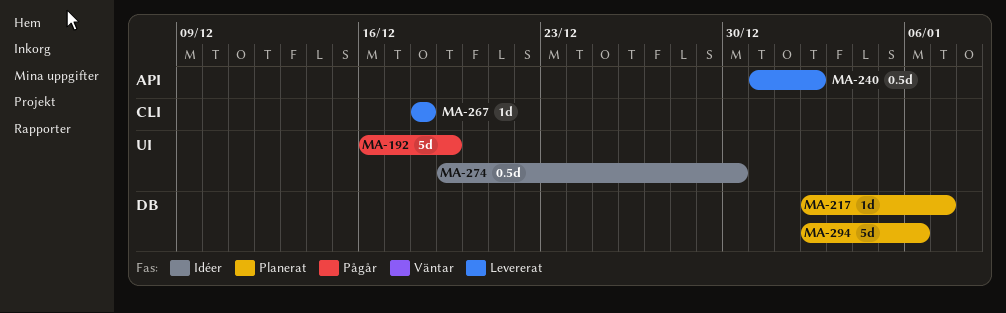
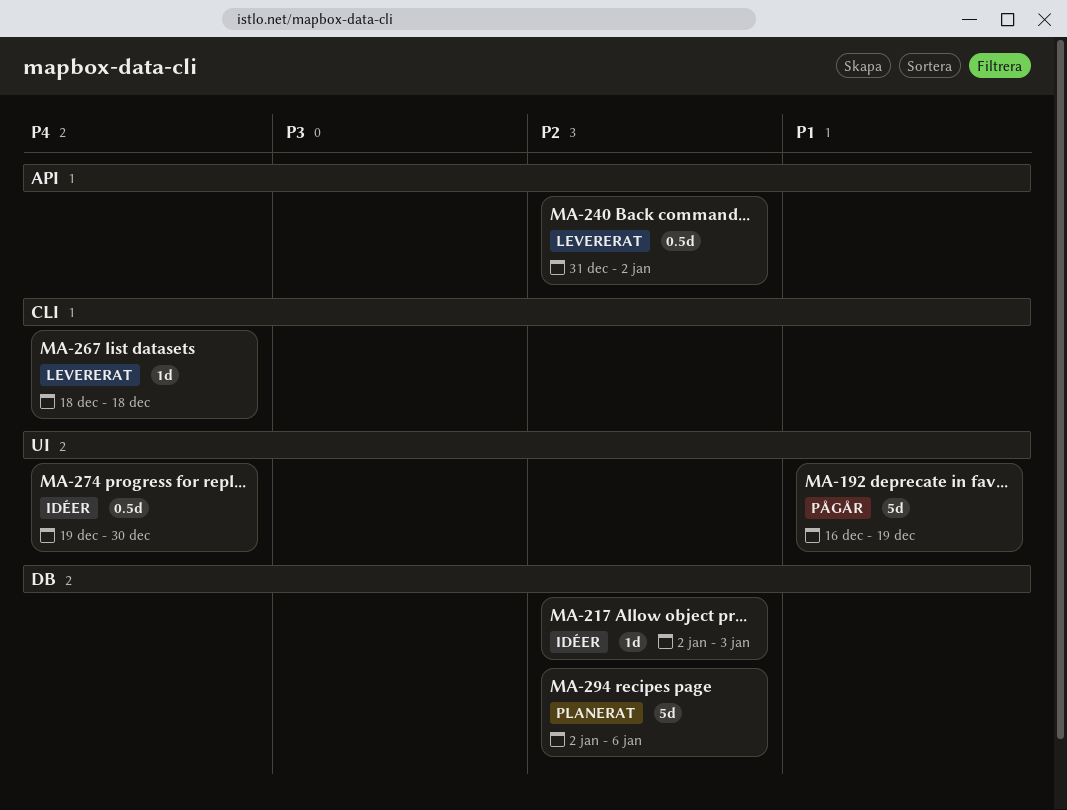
MA-217, status: Planerat -> Idéer
MA-217, due: Jan 7 -> Jan 3

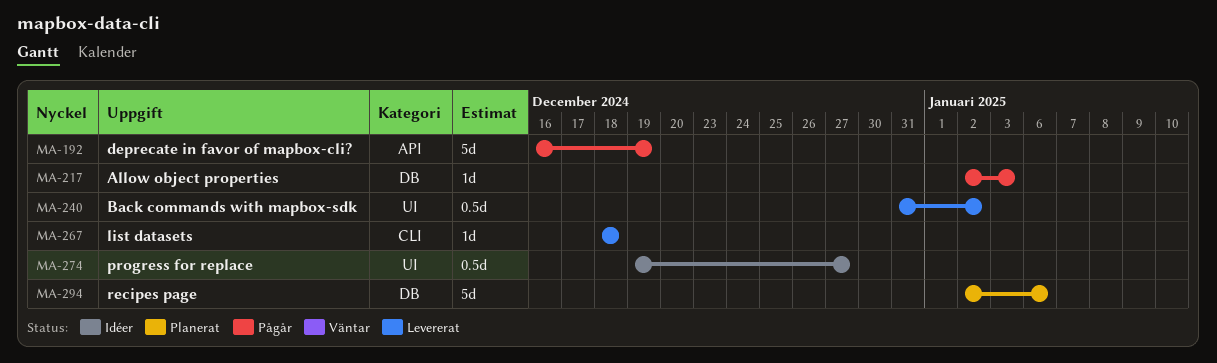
MA-192, label: UI -> API
MA-217, status: Idéer -> Pågår
MA-240, label: API -> UI
MA-274, due: Dec 30 -> Dec 27

